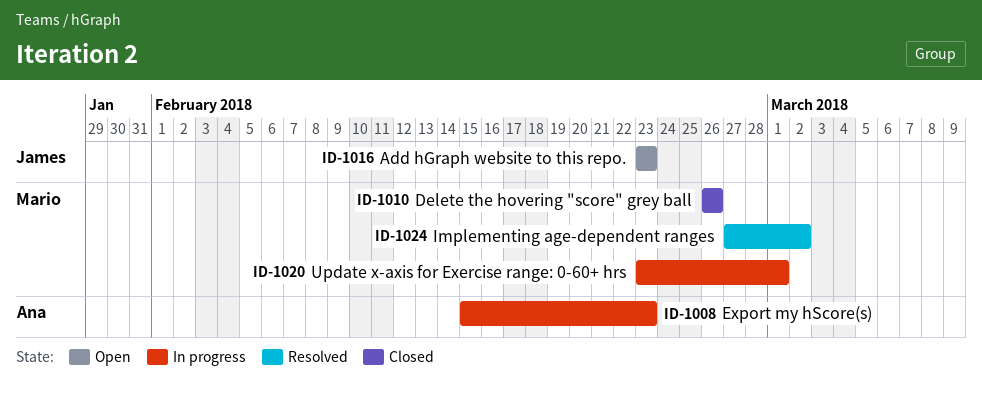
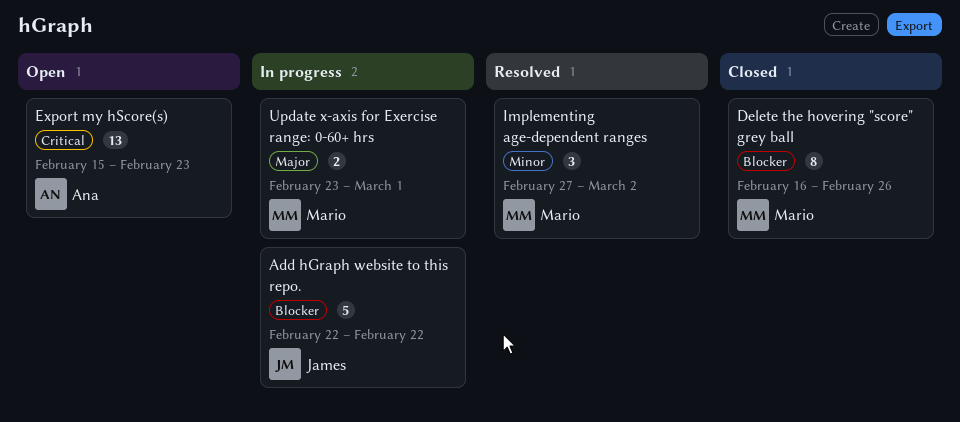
Add hGraph website to this repo., status: Open -> In progress
Add hGraph website to this repo., start: Feb 23 -> Feb 22
Add hGraph website to this repo., due: Feb 23 -> Feb 22
Delete the hovering "score" grey ball, start: Feb 26 -> Feb 16
Export my hScore(s), status: In progress -> Open

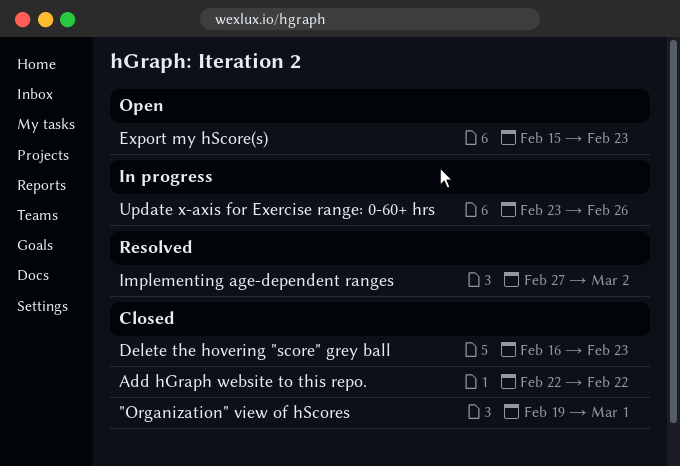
"Organization" view of hScores: none -> present
Add hGraph website to this repo., status: In progress -> Closed
Delete the hovering "score" grey ball, due: Feb 26 -> Feb 23
Update x-axis for Exercise range: 0-60+ hrs, due: Mar 1 -> Feb 26

